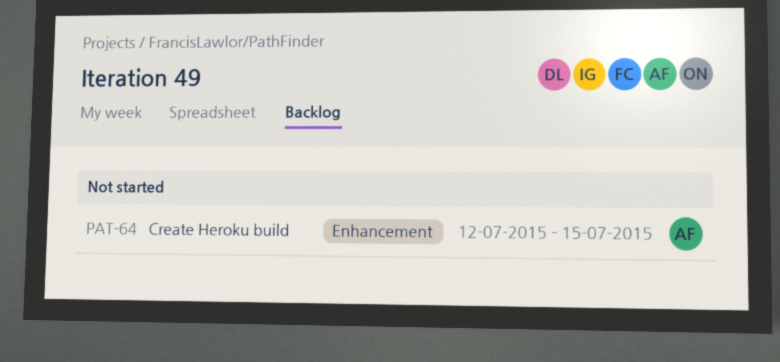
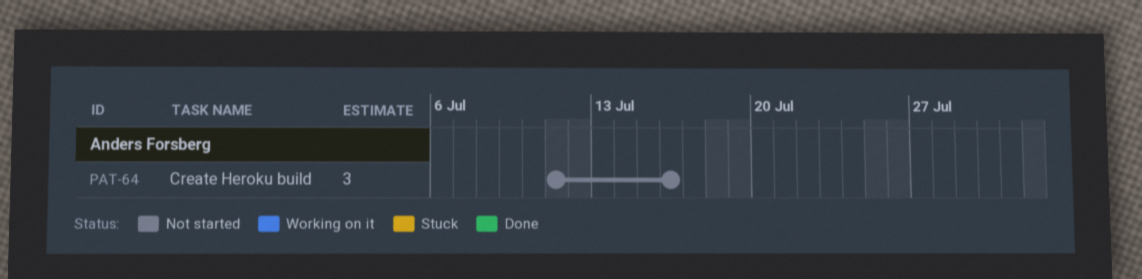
PAT-64, start: Jul 12 -> Jul 11
PAT-64, due: Jul 15 -> Jul 16

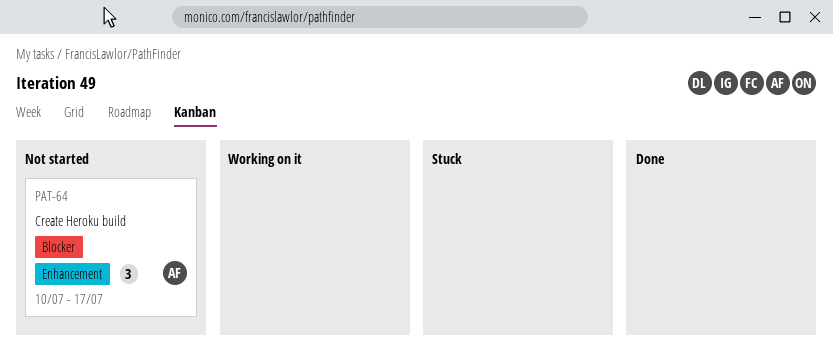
PAT-64, start: Jul 11 -> Jul 10
PAT-64, due: Jul 16 -> Jul 17

